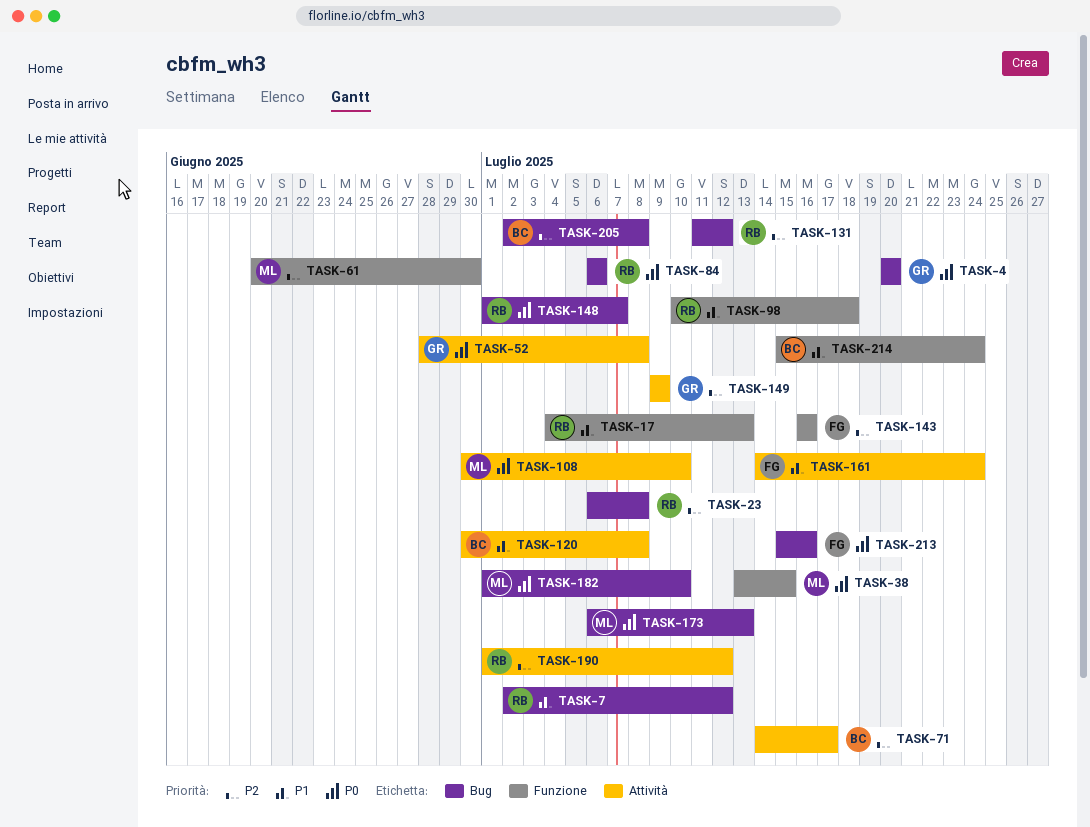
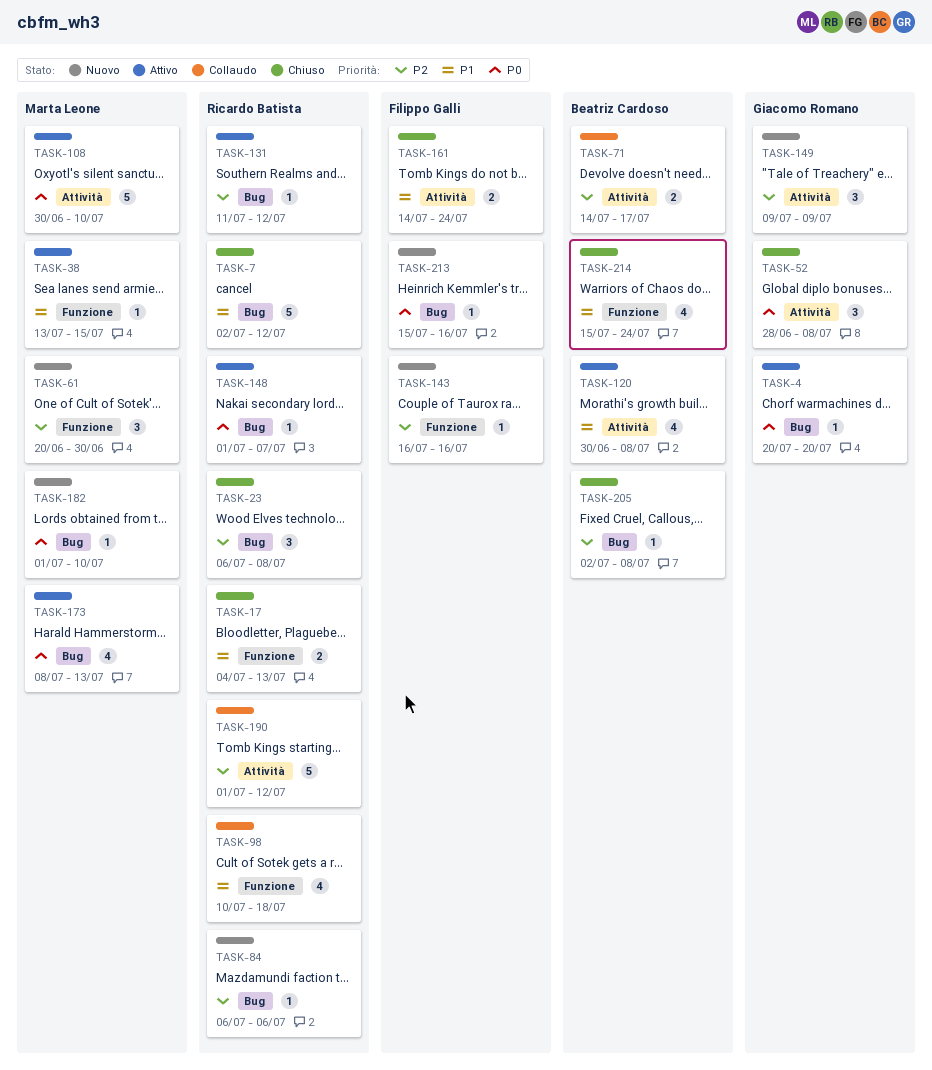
TASK-38, priority: P0 -> P1
TASK-84, priority: P0 -> P2
TASK-173, start: Jul 6 -> Jul 8

